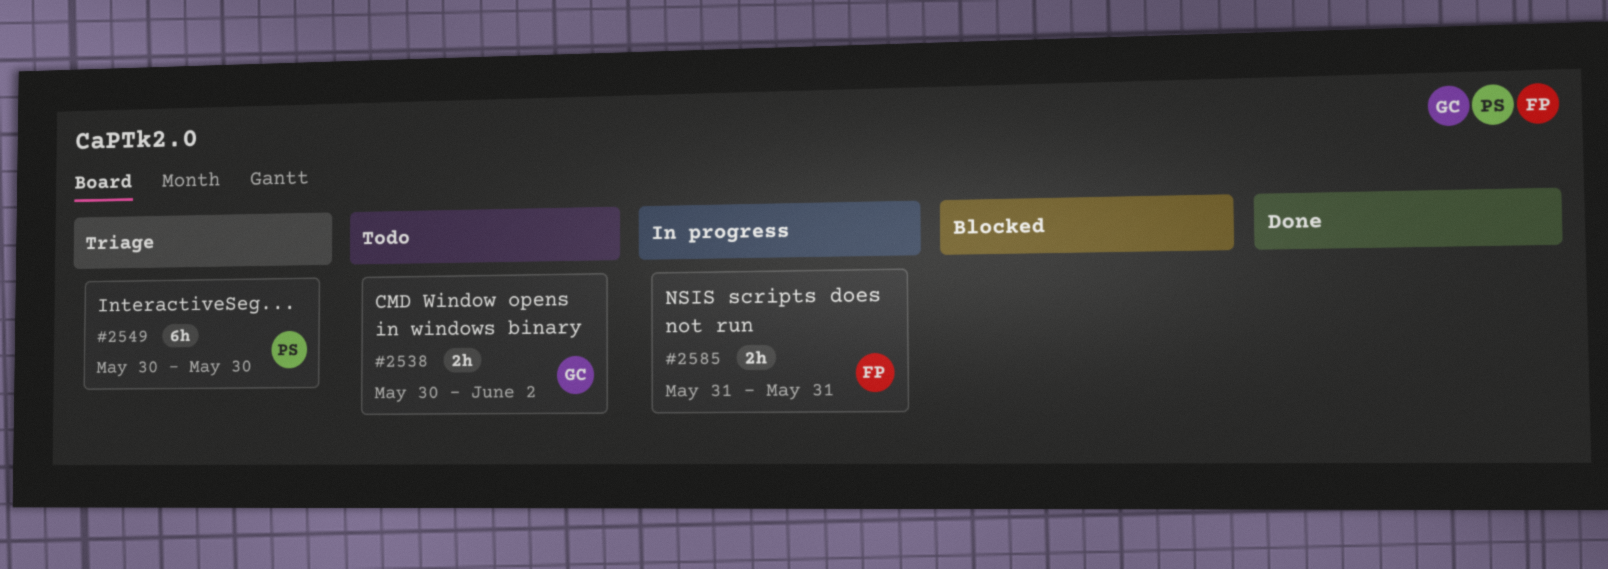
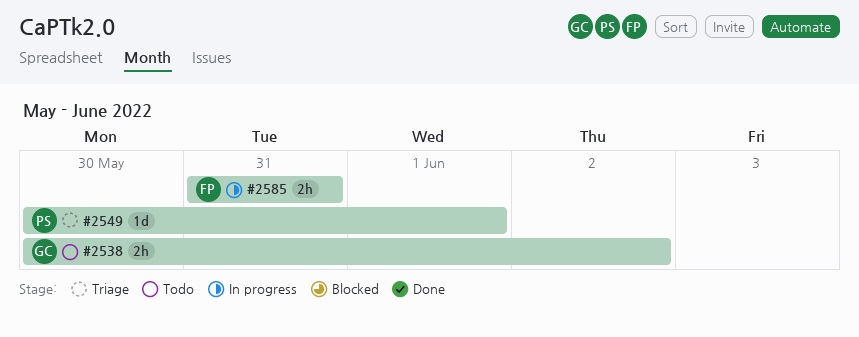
#2549, estimate: 6h -> 1d
#2549, due: May 30 -> Jun 1

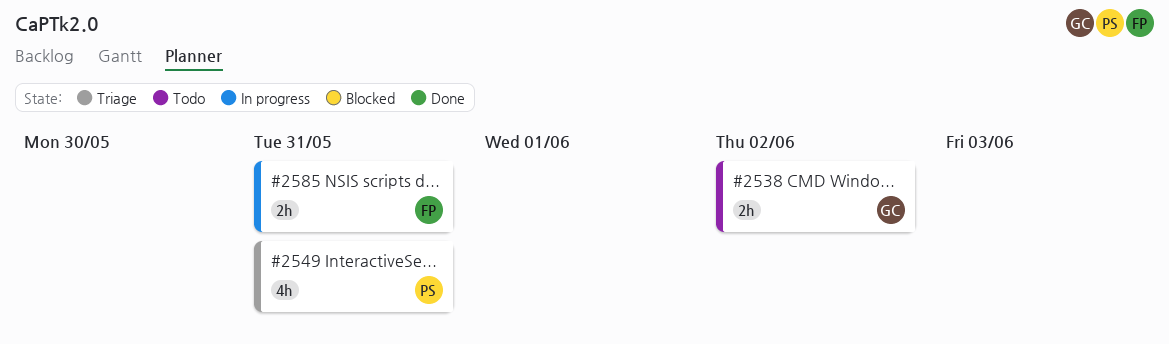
#2549, estimate: 1d -> 4h
#2549, due: Jun 1 -> May 31

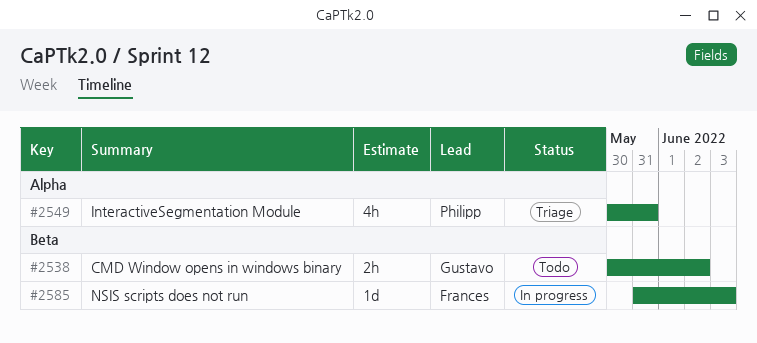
#2585, estimate: 2h -> 1d
#2585, due: May 31 -> Jun 3

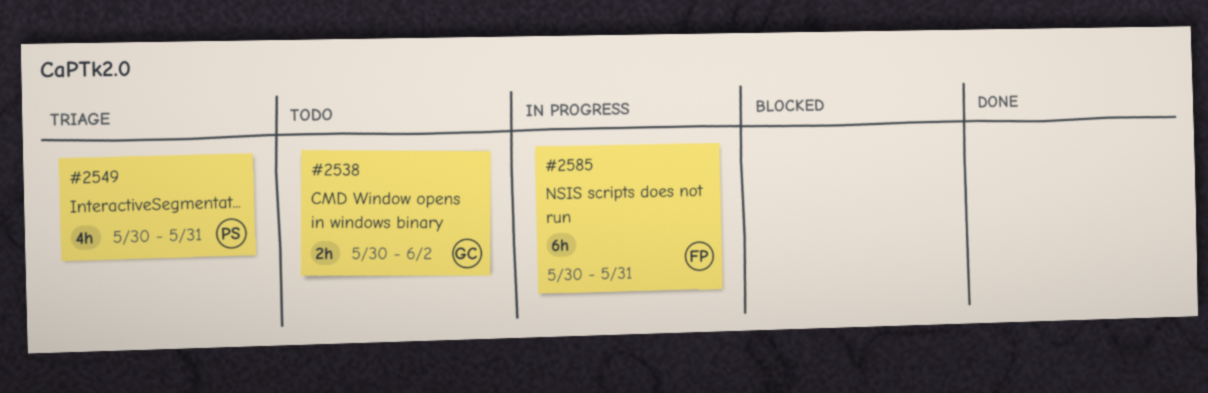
#2585, estimate: 1d -> 6h
#2585, start: May 31 -> May 30
#2585, due: Jun 3 -> May 31

